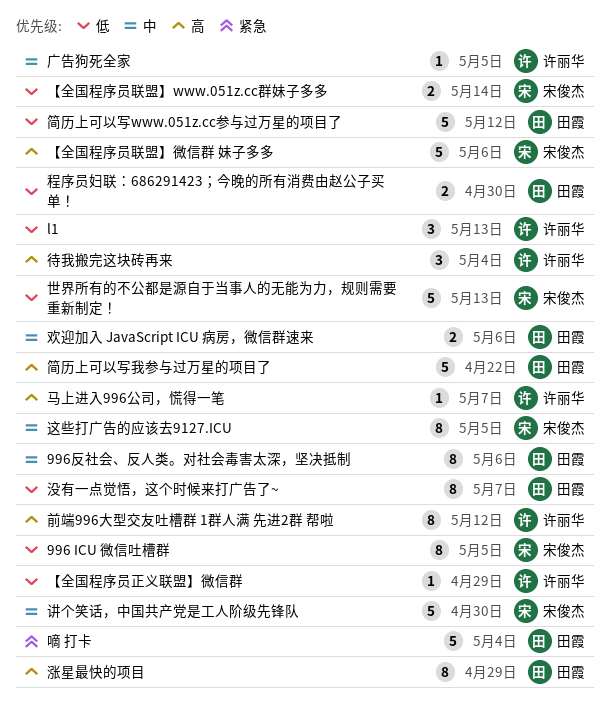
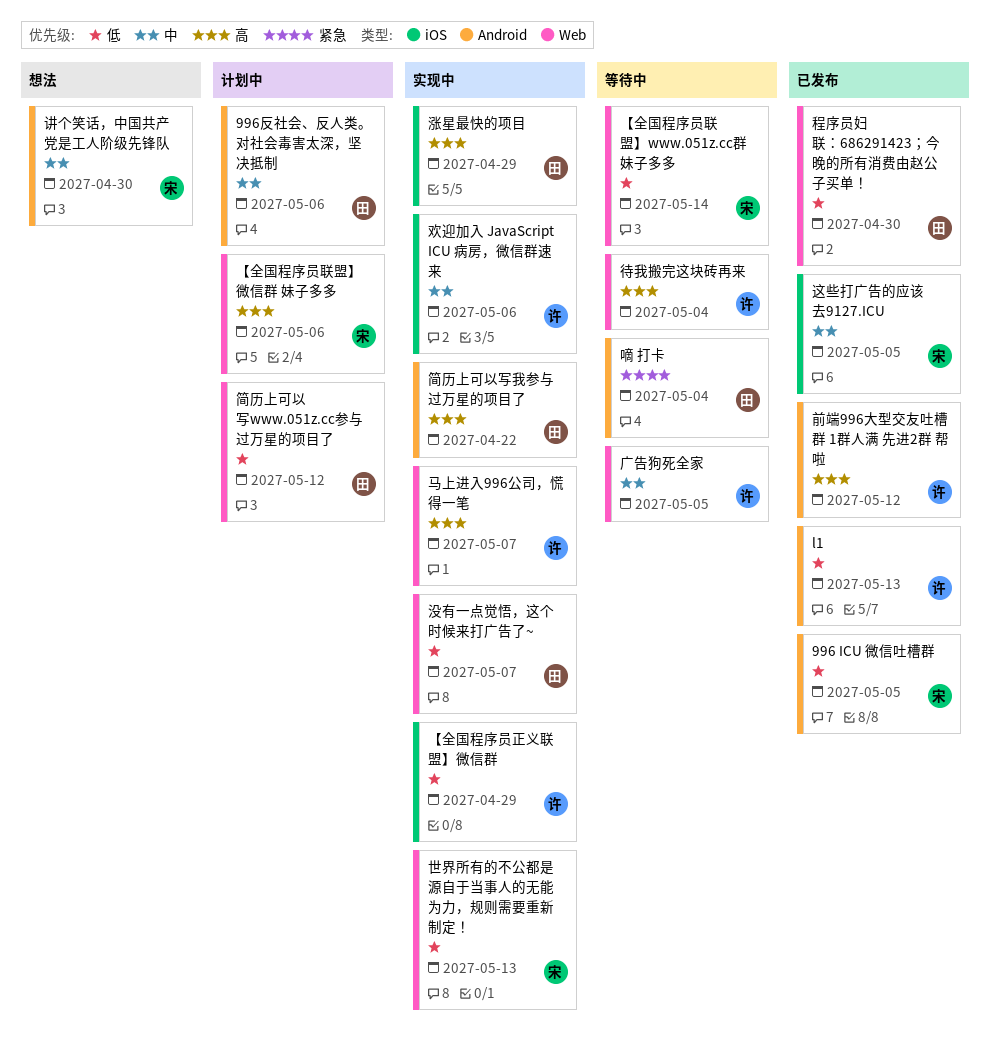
欢迎加入 JavaScript ICU 病房，微信群速来, owner: 田霞 -> 许丽华

